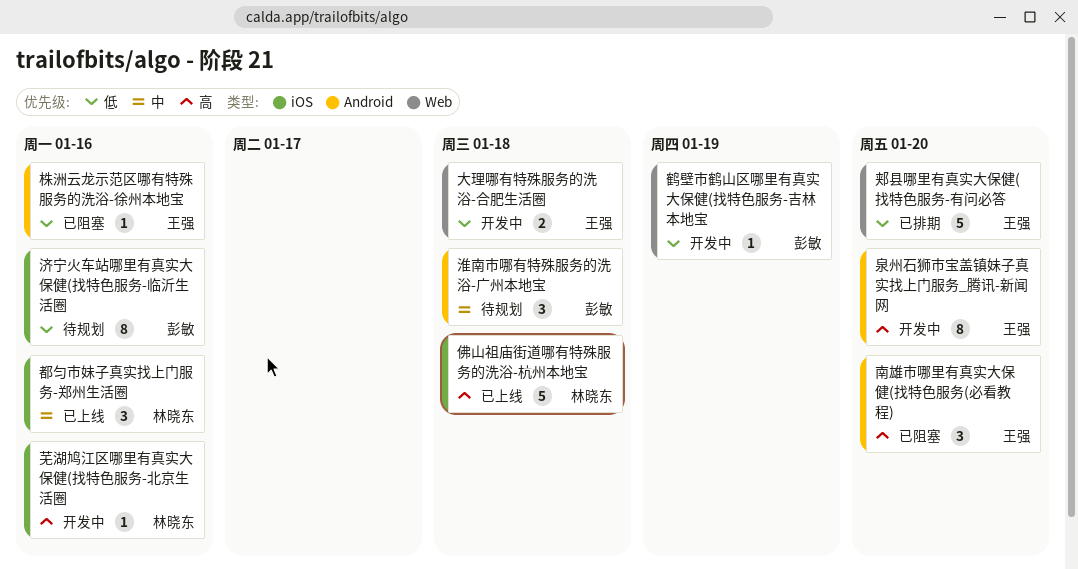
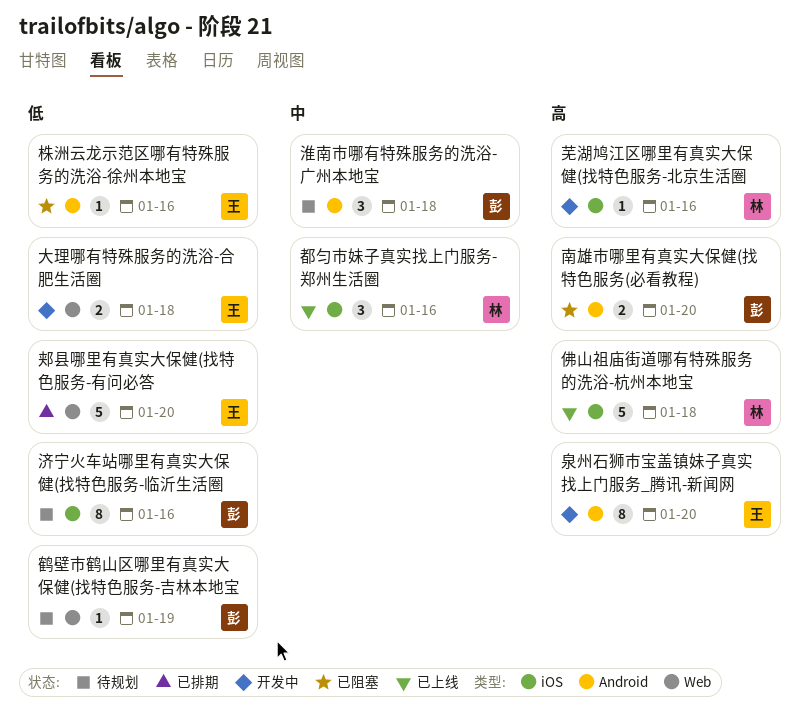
南雄市哪里有真实大保健(找特色服务(必看教程), owner: 王强 -> 彭敏
南雄市哪里有真实大保健(找特色服务(必看教程), estimate: 3 -> 2
鹤壁市鹤山区哪里有真实大保健(找特色服务-吉林本地宝, status: 开发中 -> 待规划

